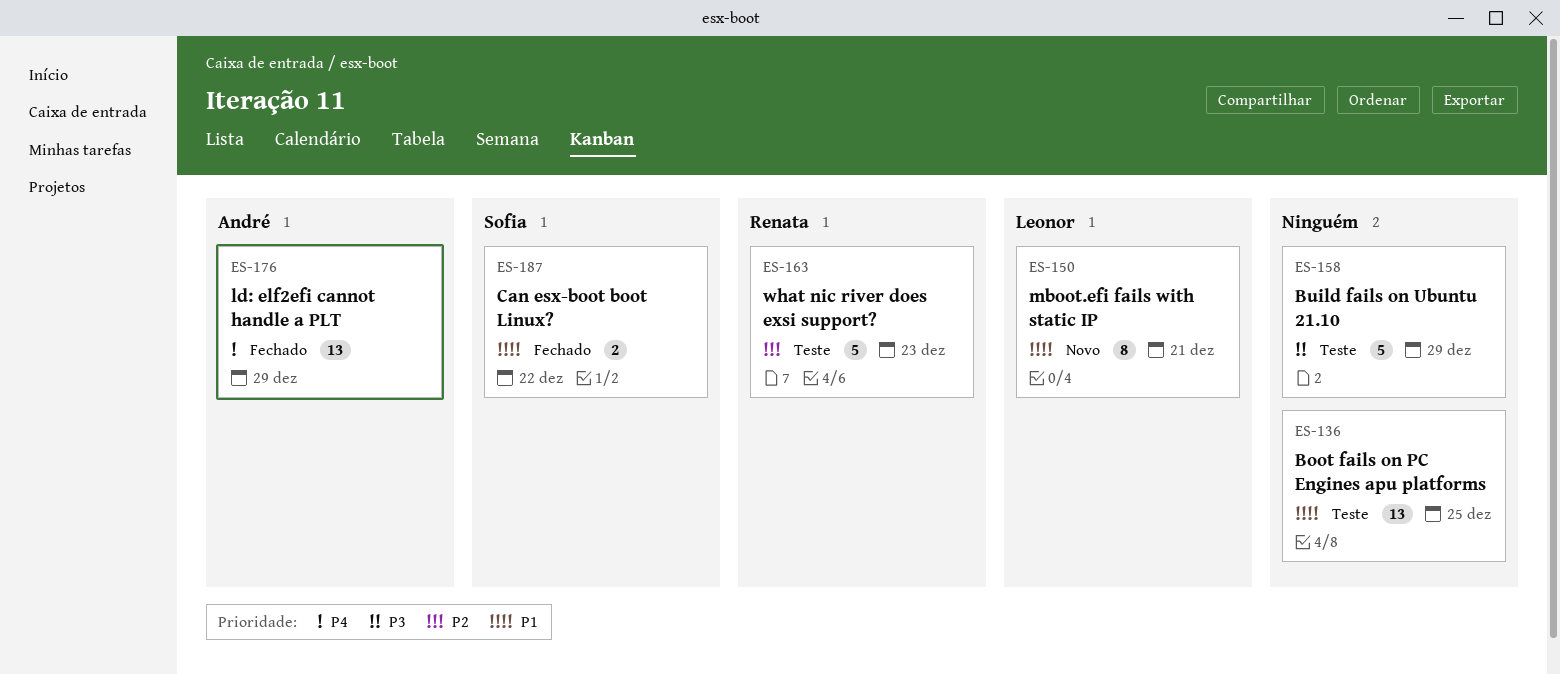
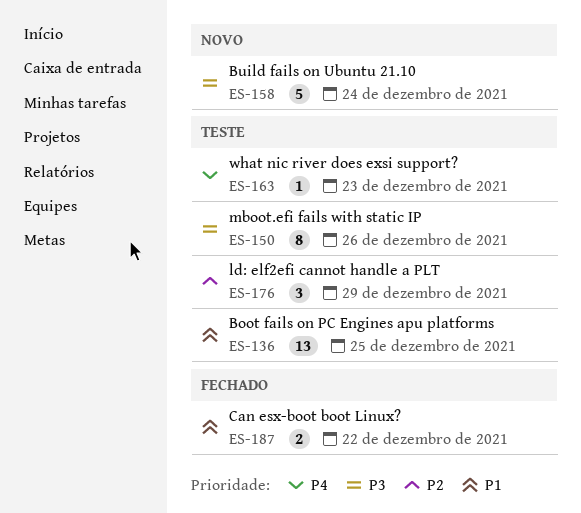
ES-150, status: Novo -> Teste
ES-150, priority: P1 -> P3
ES-150, due: Dec 21 -> Dec 26
ES-158, status: Teste -> Novo
ES-158, due: Dec 29 -> Dec 24
ES-163, priority: P2 -> P4
ES-163, estimate: 5 -> 1
ES-176, status: Fechado -> Teste
ES-176, priority: P4 -> P2
ES-176, estimate: 13 -> 3

